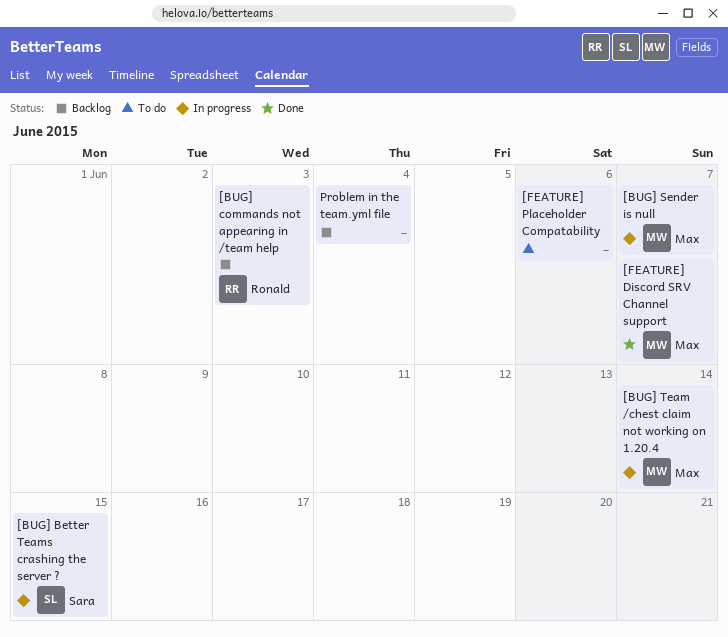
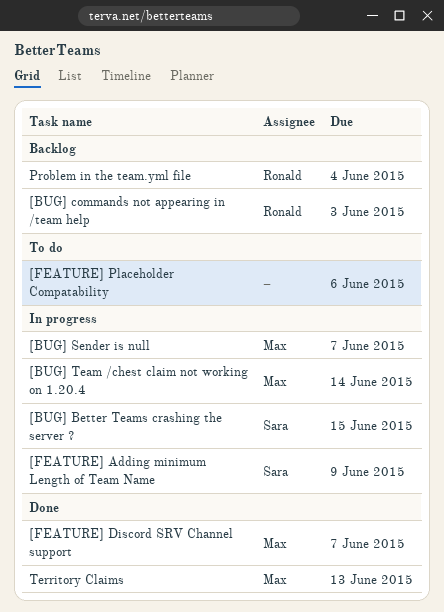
[FEATURE] Adding minimum Length of Team Name: none -> present
Problem in the team.yml file, owner: none -> Ronald
Territory Claims: none -> present

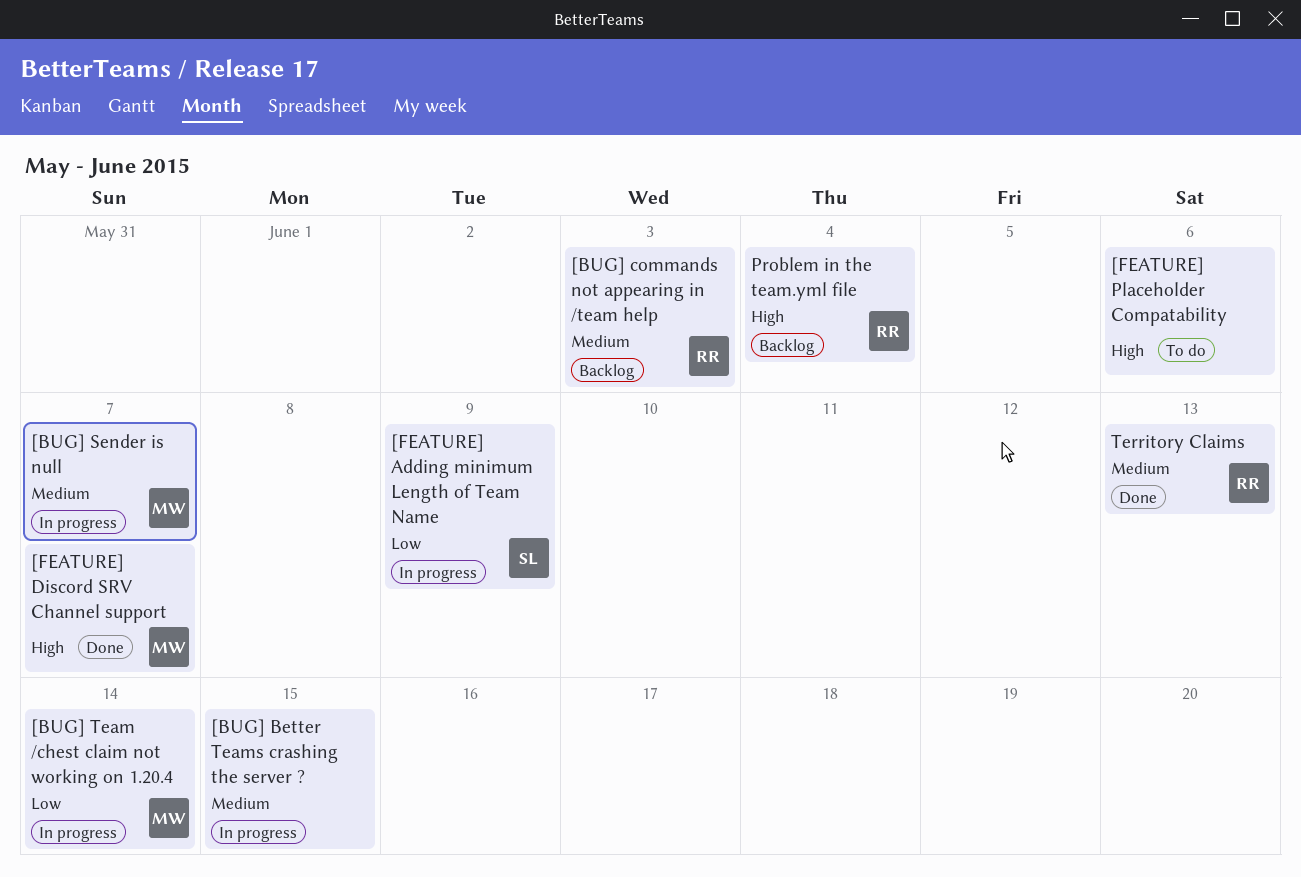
[BUG] Better Teams crashing the server ?, owner: Sara -> none
Territory Claims, owner: Max -> Ronald

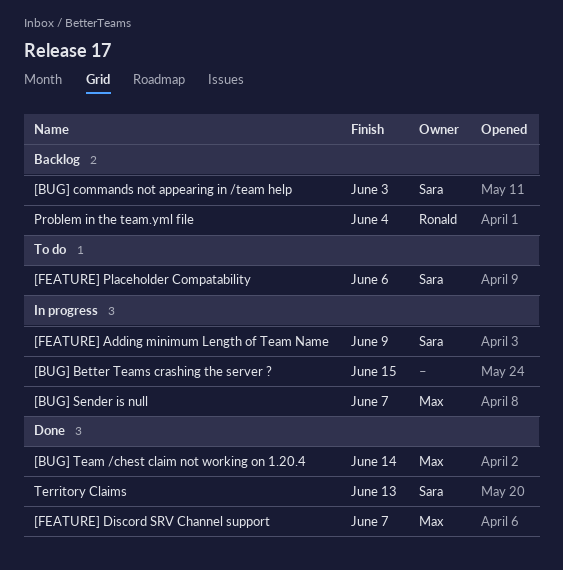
[BUG] commands not appearing in /team help, owner: Ronald -> Sara
[BUG] Team /chest claim not working on 1.20.4, status: In progress -> Done
[FEATURE] Placeholder Compatability, owner: none -> Sara
Territory Claims, owner: Ronald -> Sara

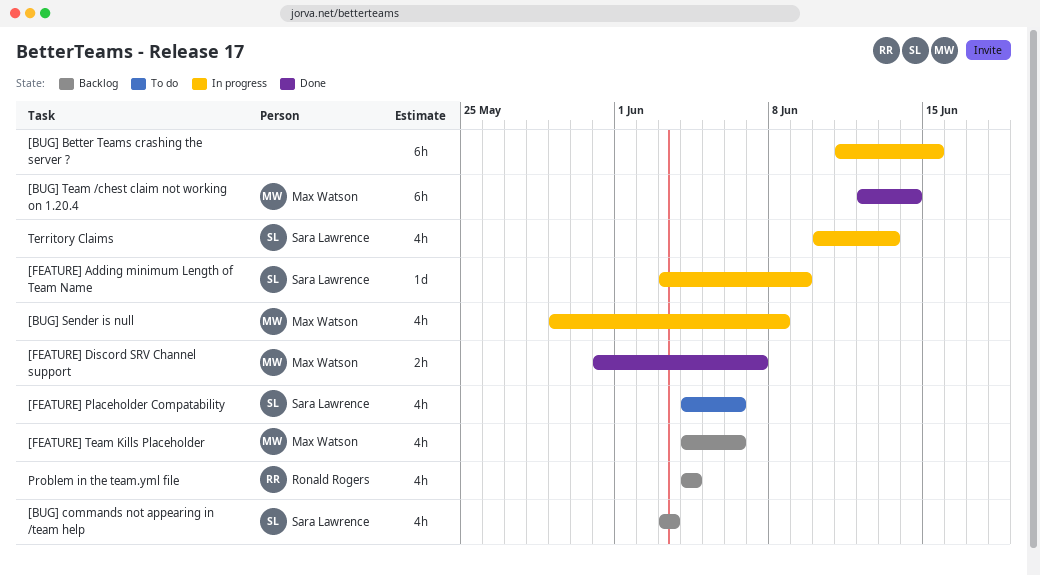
[BUG] Sender is null, due: Jun 7 -> Jun 8
[FEATURE] Team Kills Placeholder: none -> present
Territory Claims, status: Done -> In progress

